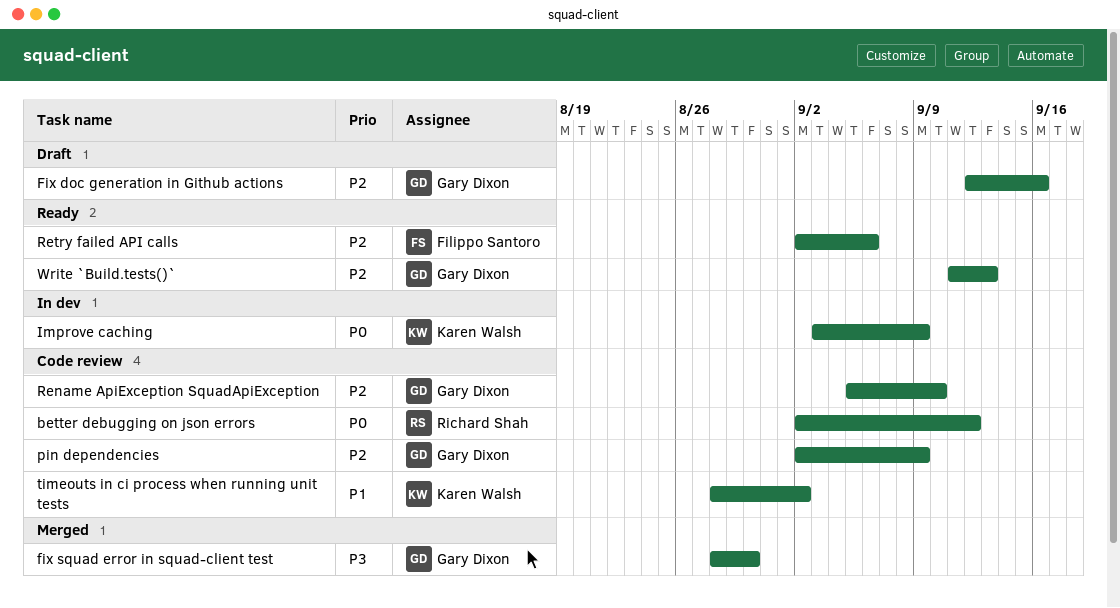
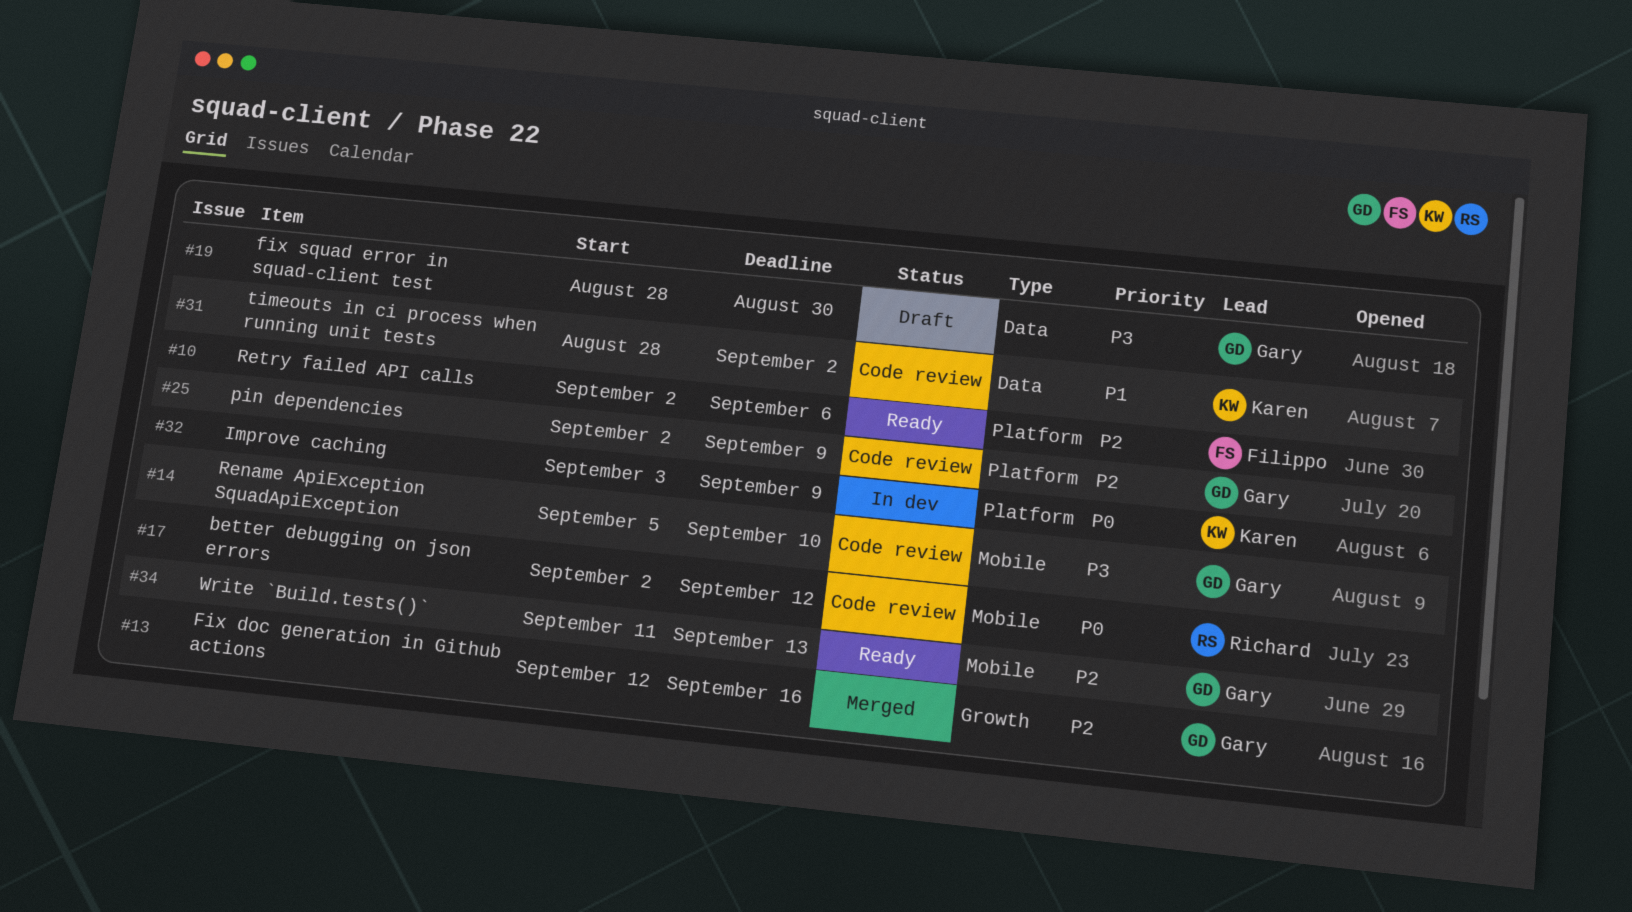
Fix doc generation in Github actions, status: Draft -> Merged
fix squad error in squad-client test, status: Merged -> Draft
Rename ApiException SquadApiException, priority: P2 -> P3

